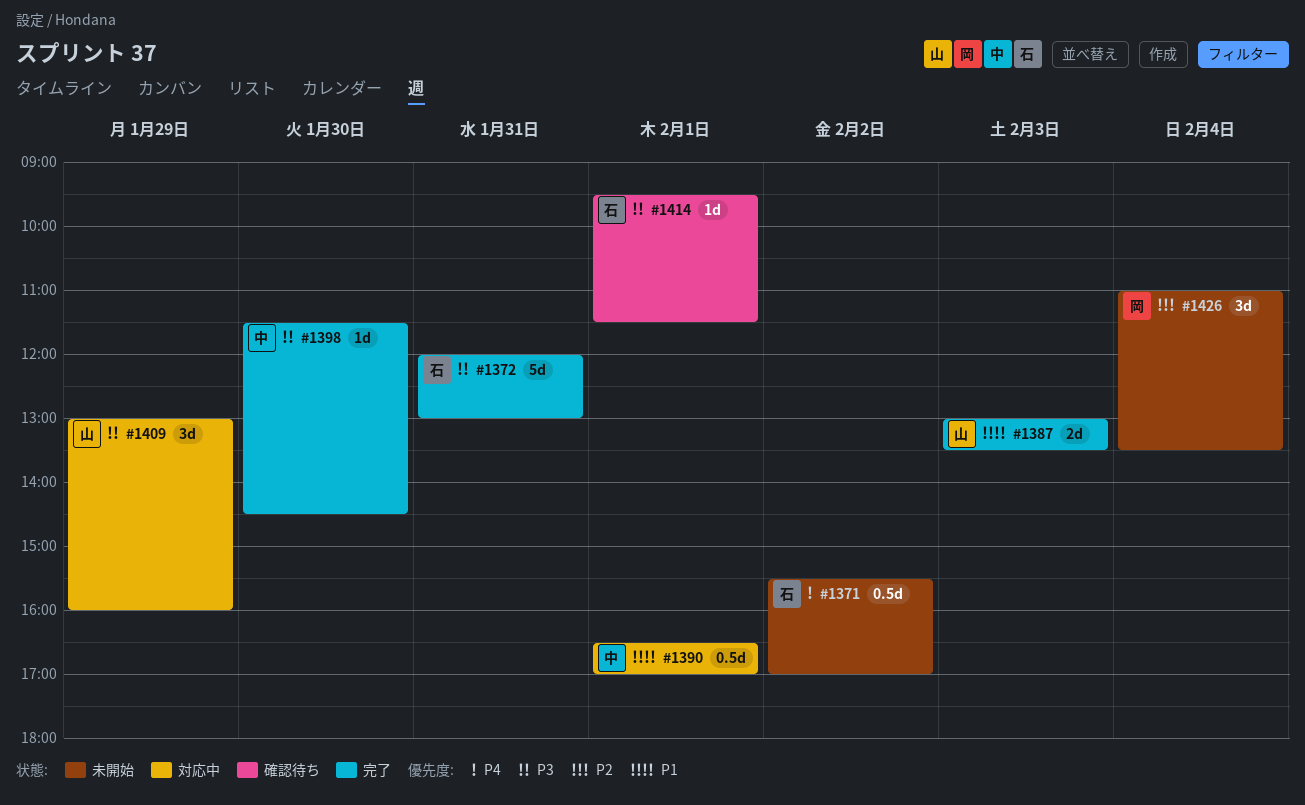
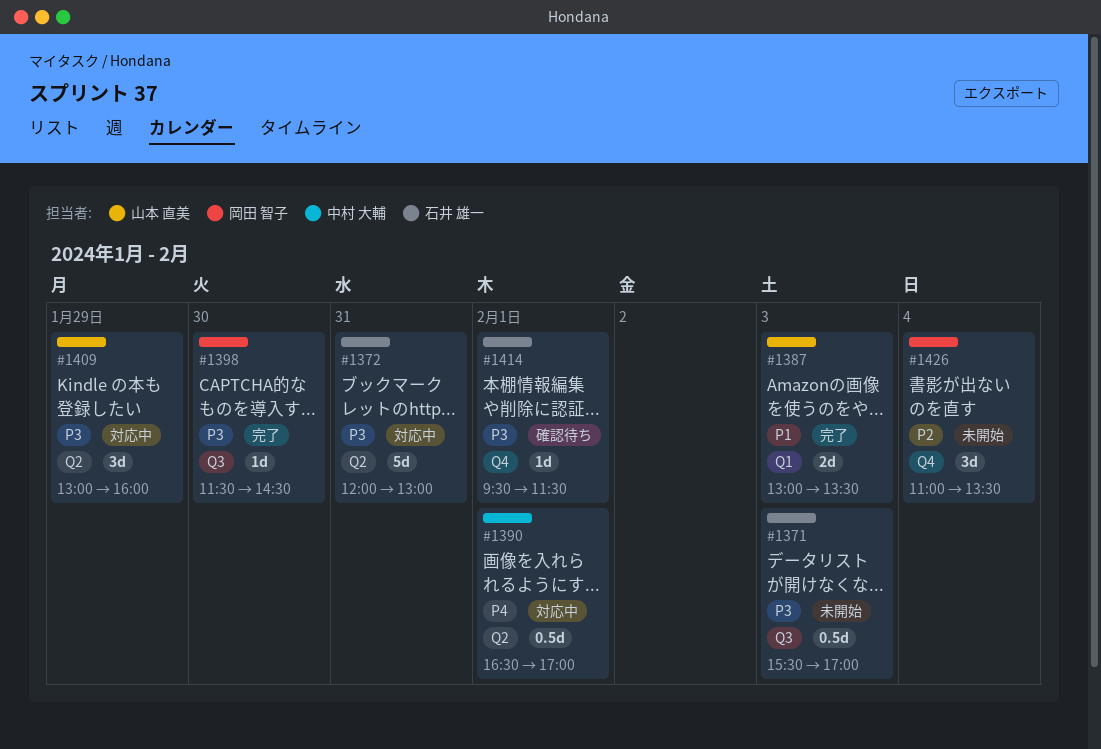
#1371, priority: P4 -> P3
#1371, day: Feb 2 -> Feb 3
#1372, status: 完了 -> 対応中
#1390, priority: P1 -> P4
#1398, owner: 中村 大輔 -> 岡田 智子

